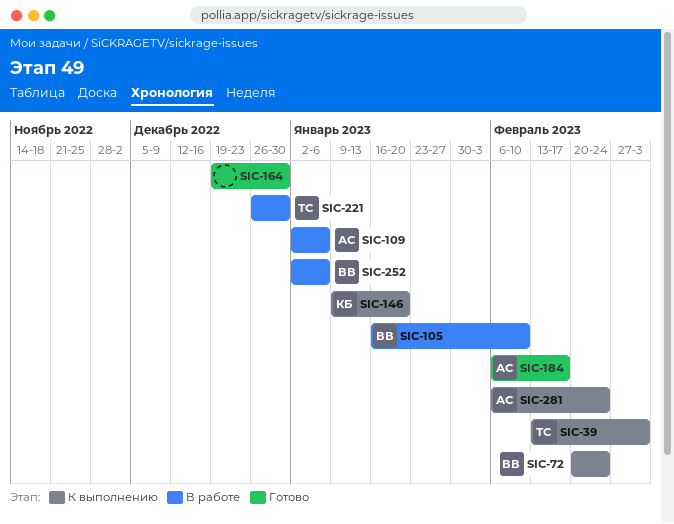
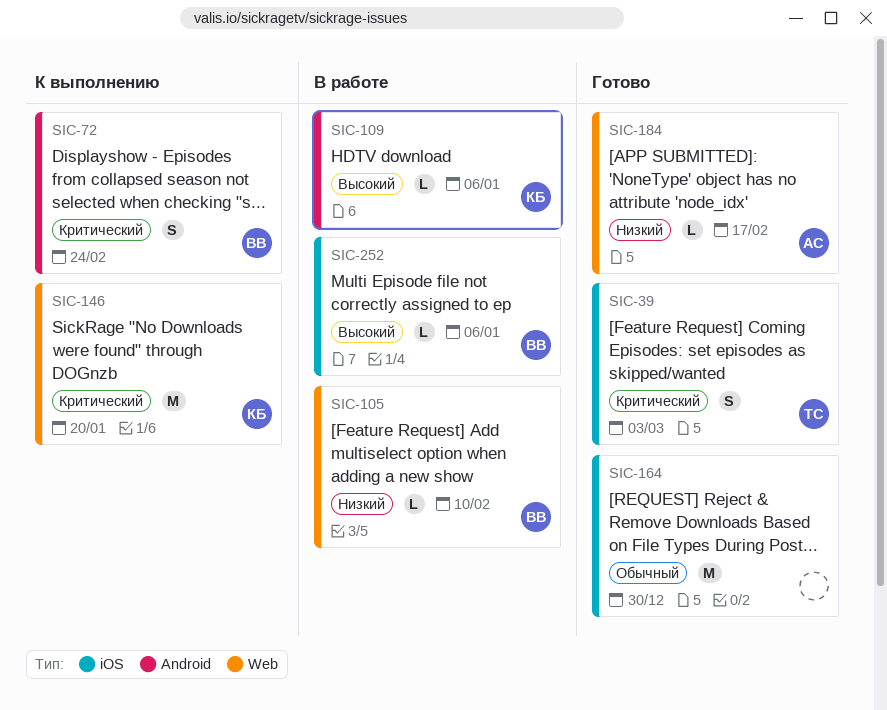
SIC-39, status: К выполнению -> Готово
SIC-109, owner: АС -> КБ
SIC-221: present -> none
SIC-281: present -> none

